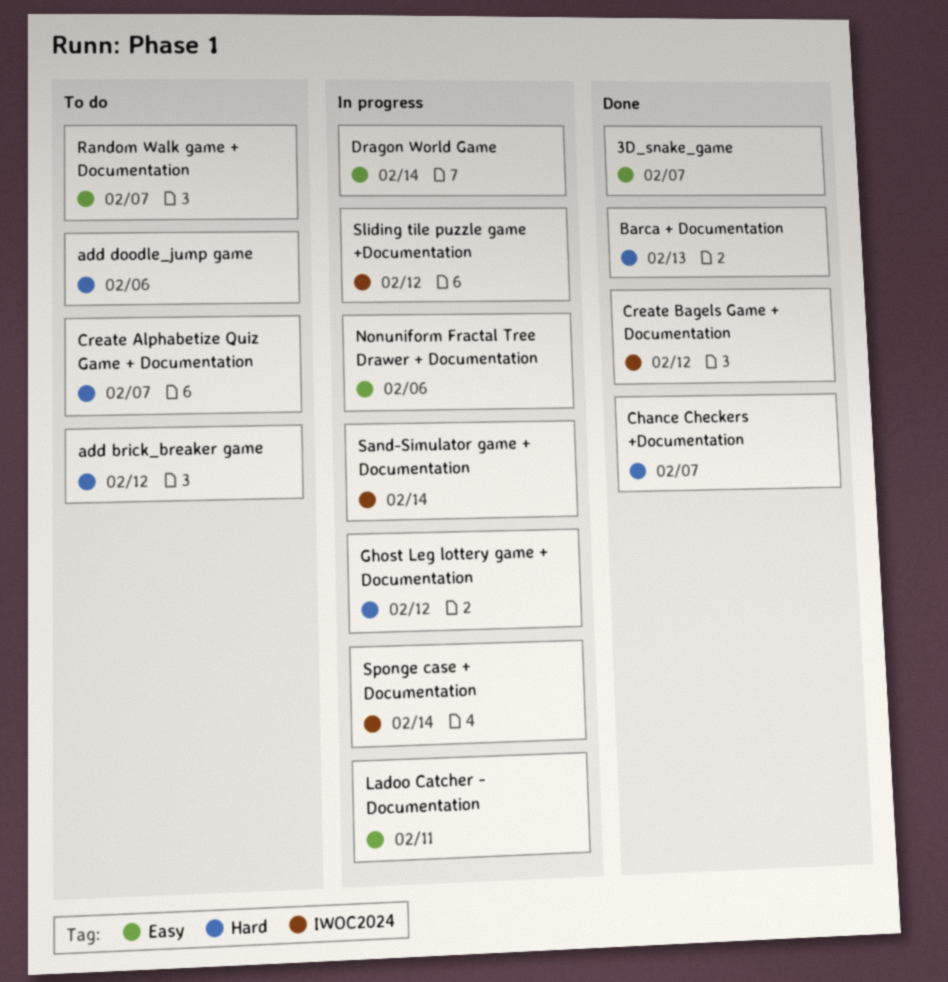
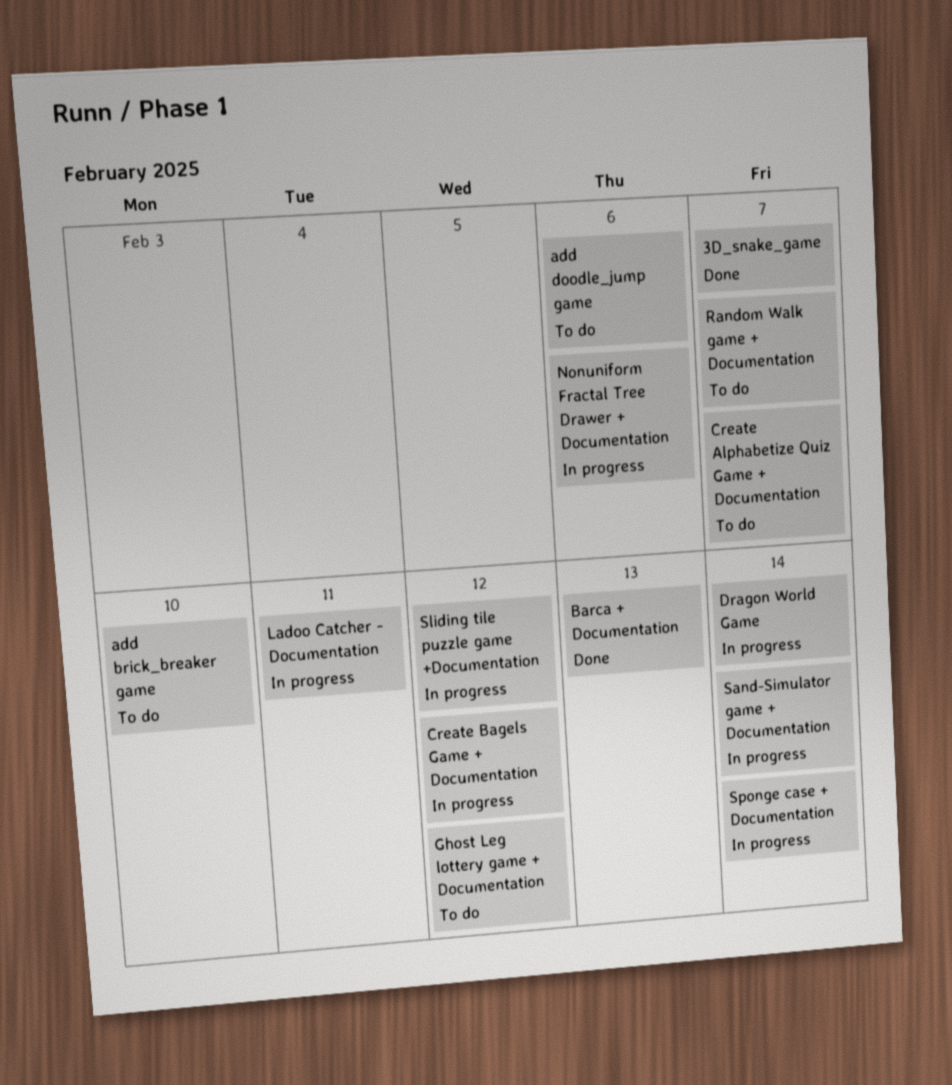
add brick_breaker game, due: Feb 12 -> Feb 10
Chance Checkers +Documentation: present -> none
Create Bagels Game + Documentation, status: Done -> In progress
Ghost Leg lottery game + Documentation, status: In progress -> To do

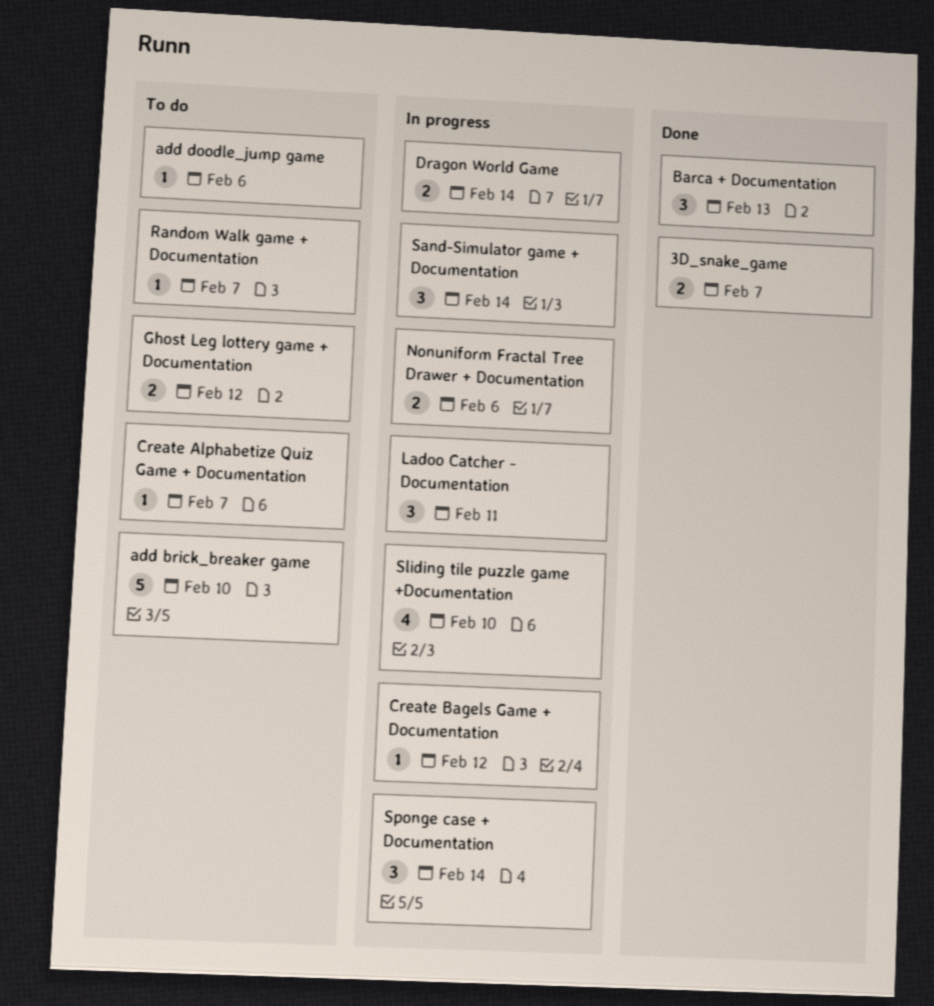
Sliding tile puzzle game +Documentation, due: Feb 12 -> Feb 10

